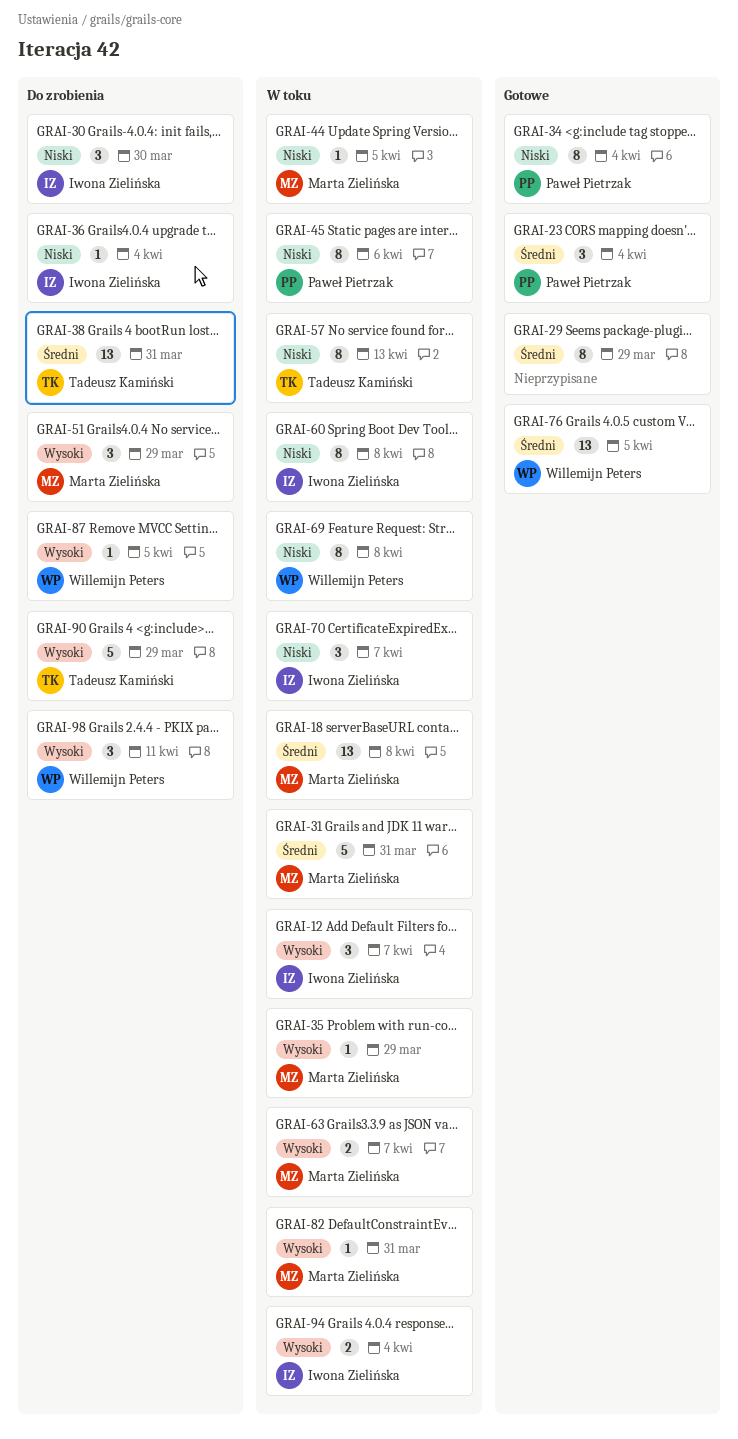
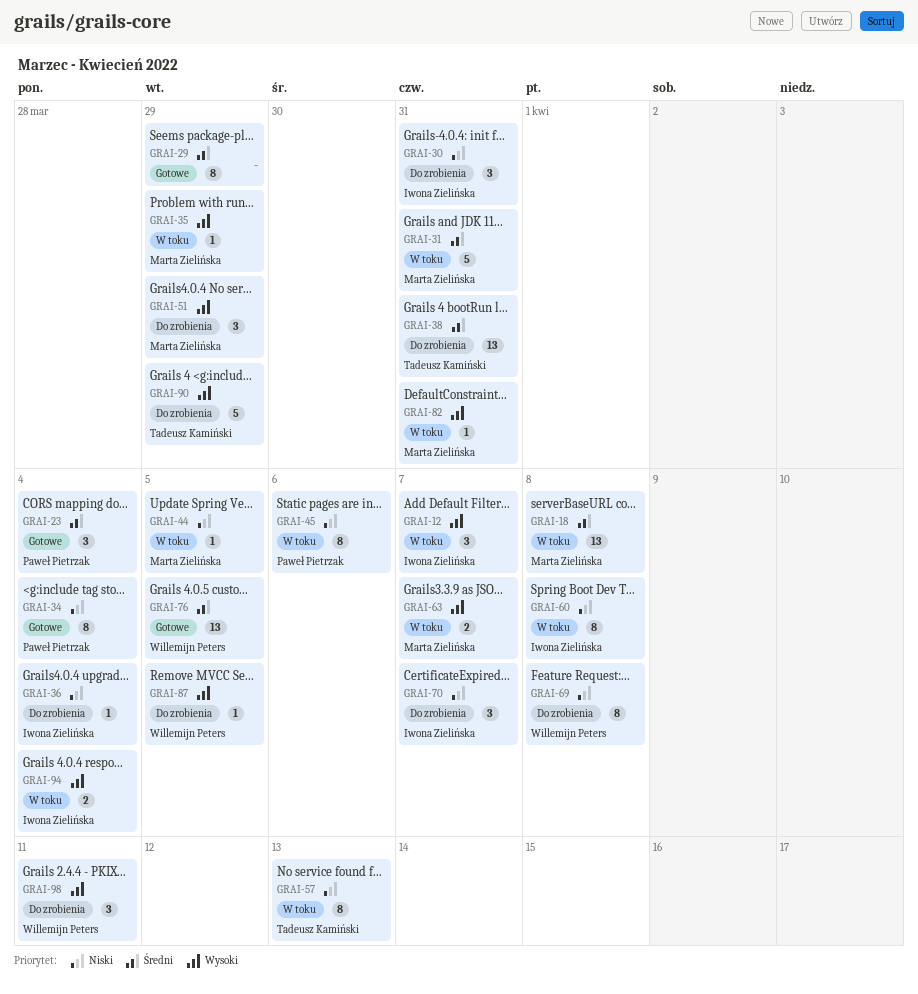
GRAI-30, due: Mar 30 -> Mar 31
GRAI-69, status: W toku -> Do zrobienia
GRAI-70, status: W toku -> Do zrobienia

